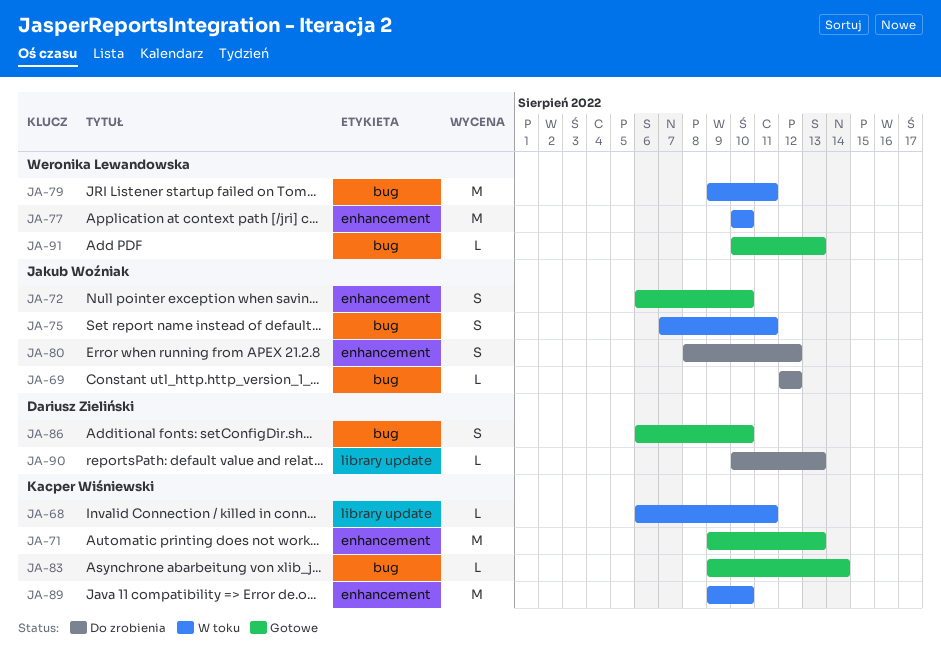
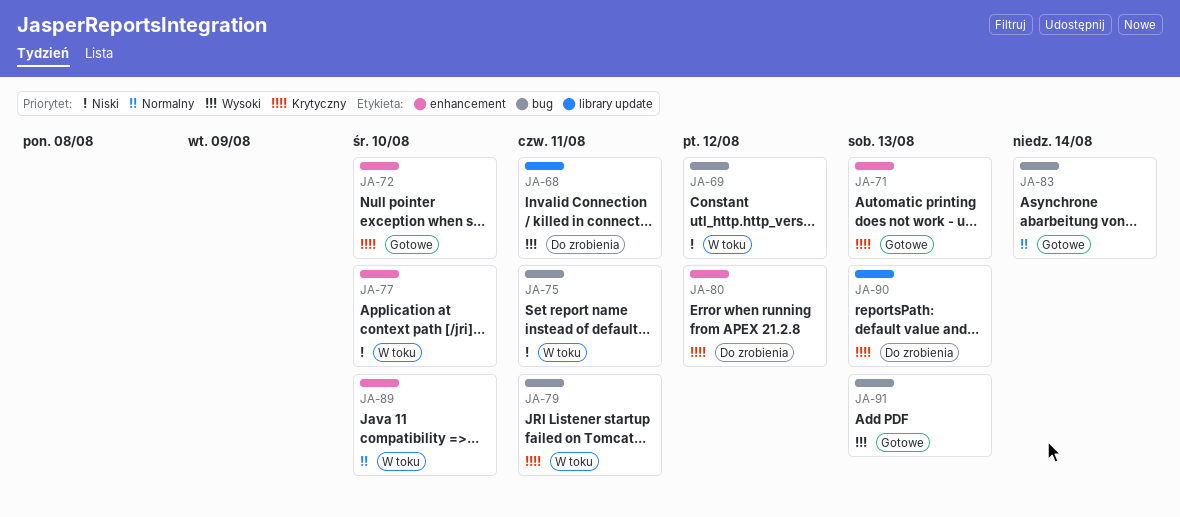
JA-68, status: W toku -> Do zrobienia
JA-69, status: Do zrobienia -> W toku
JA-86: present -> none

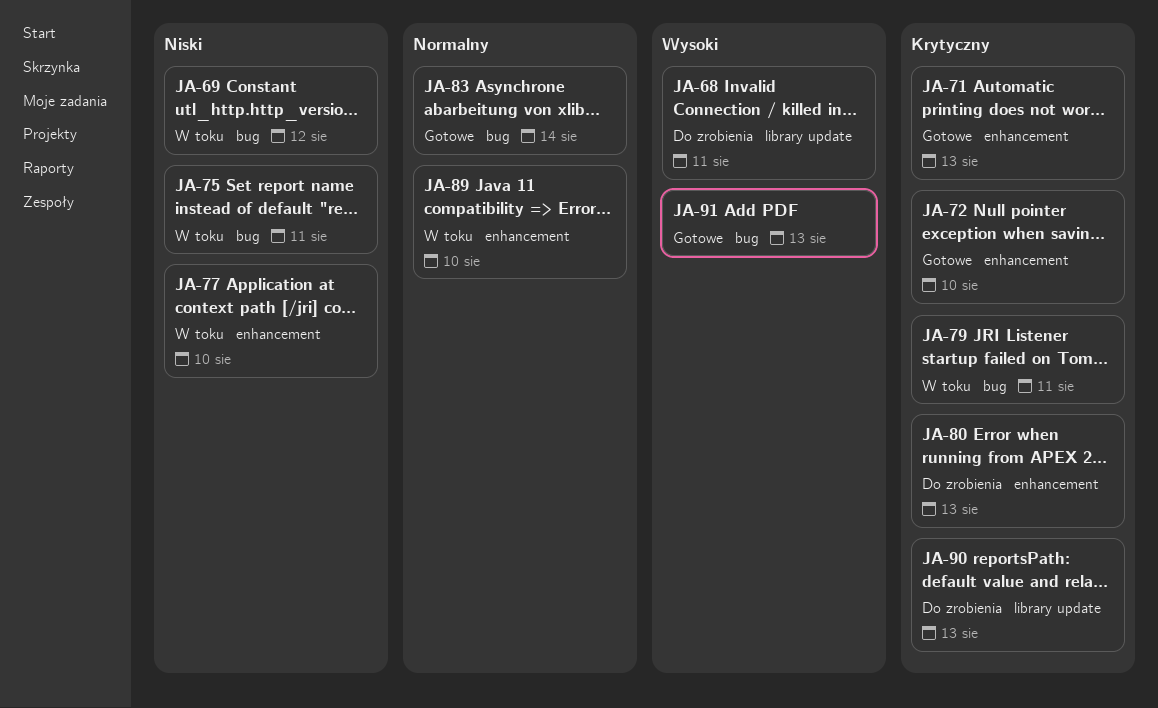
JA-80, due: Aug 12 -> Aug 13

